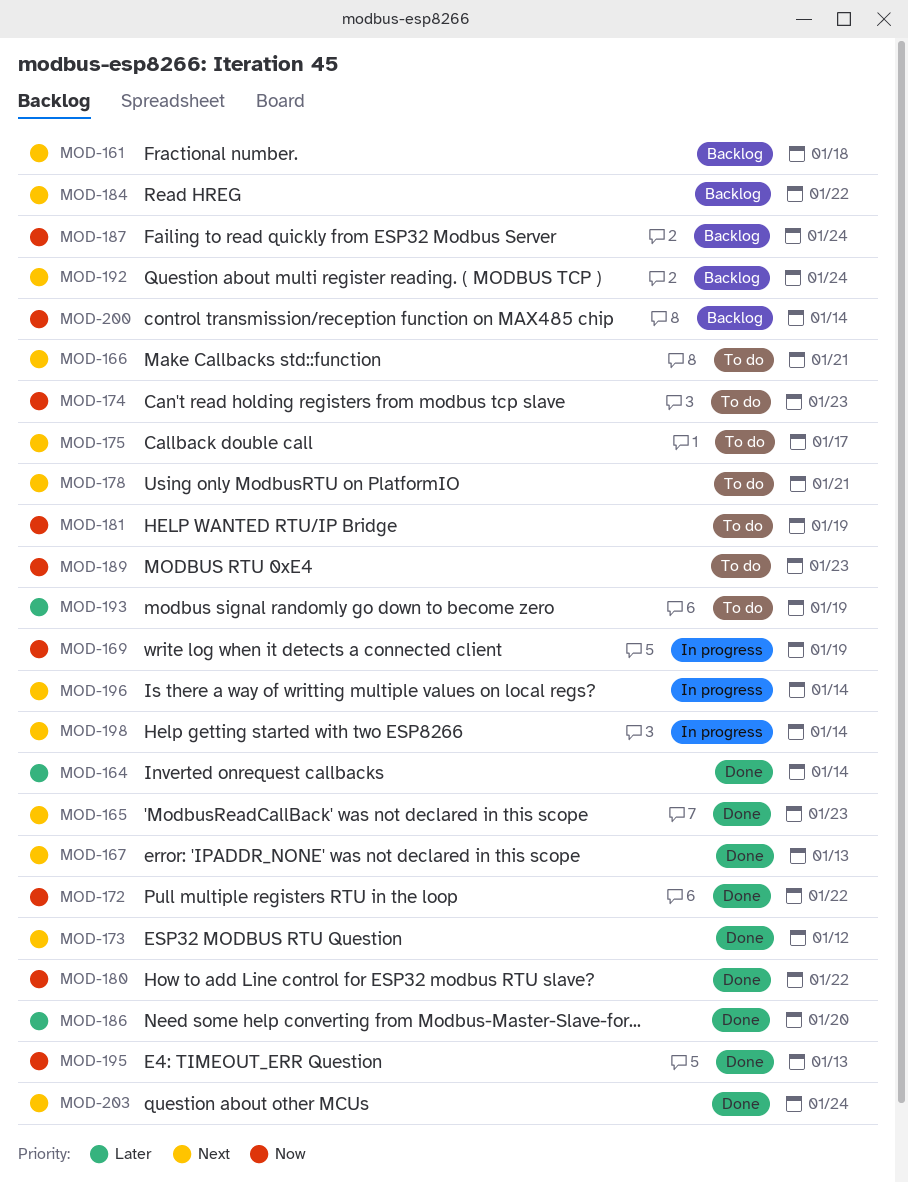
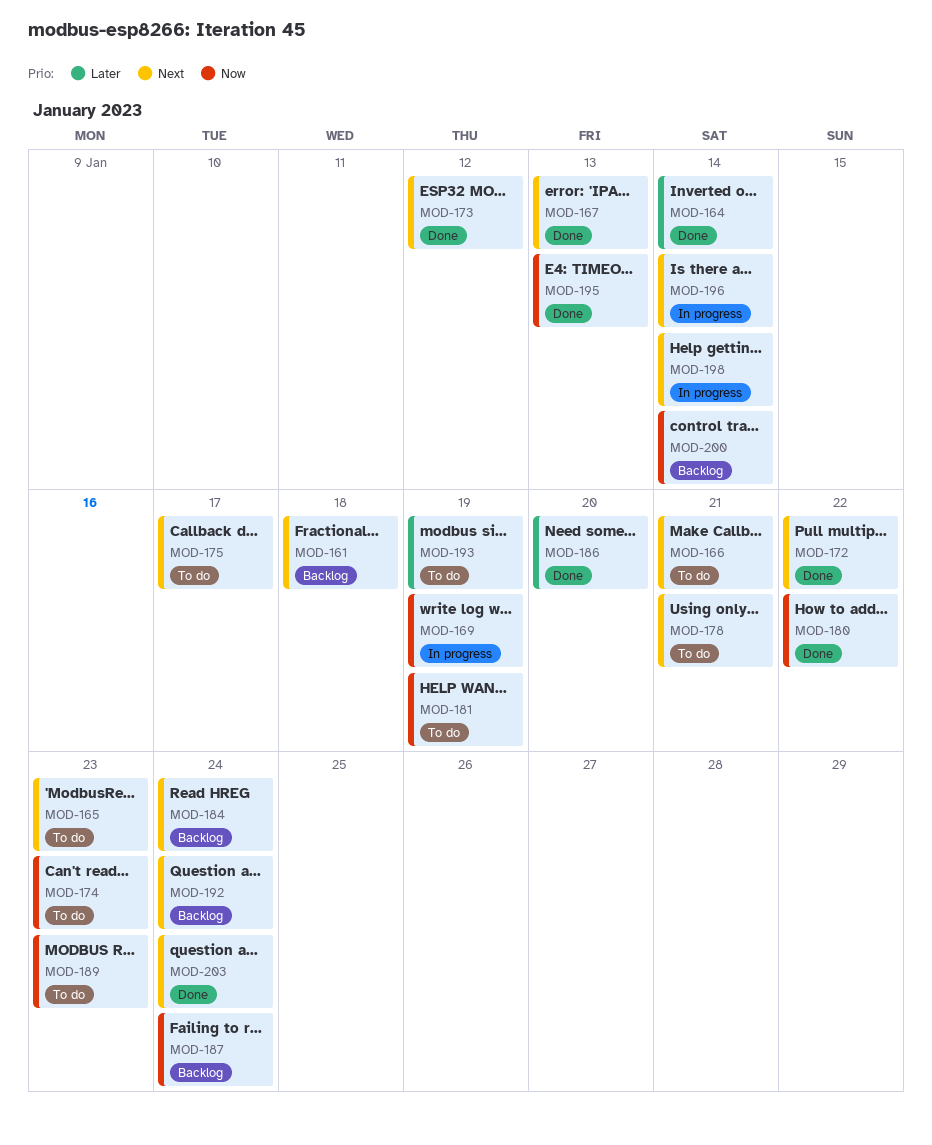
MOD-165, status: Done -> To do
MOD-172, priority: Now -> Next
MOD-184, due: Jan 22 -> Jan 24

